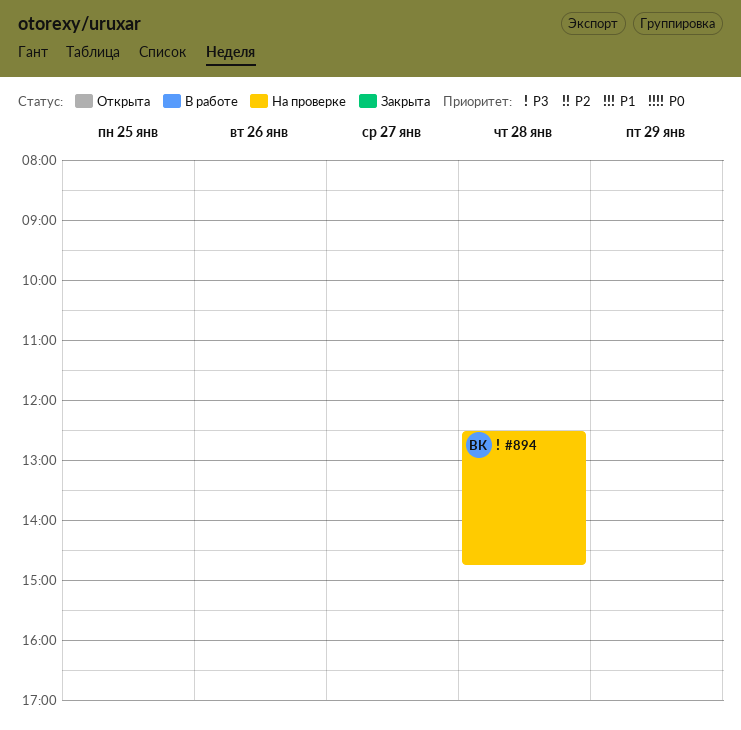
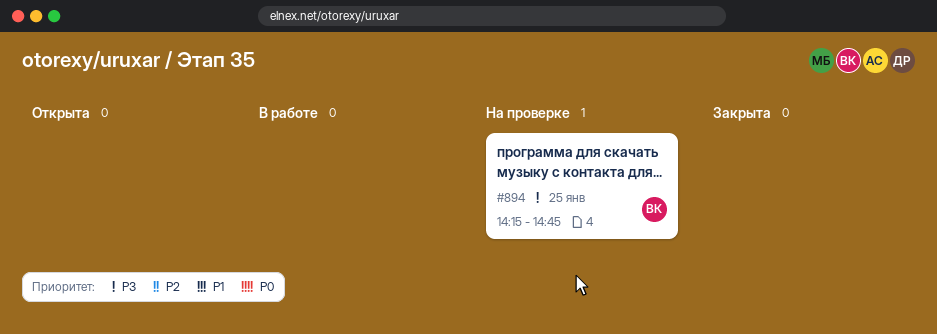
#894, day: Jan 28 -> Jan 25
#894, begins: 12:30 -> 14:15

